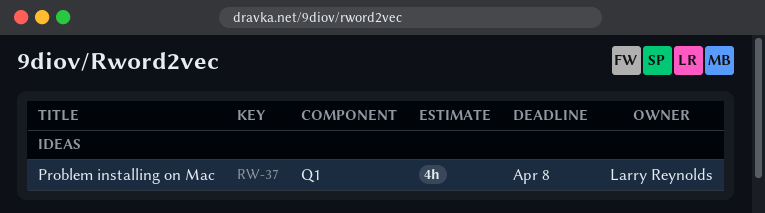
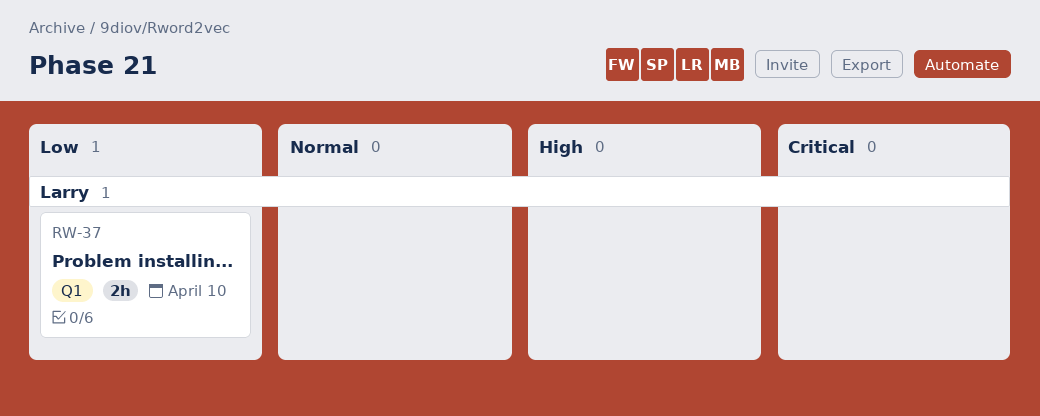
RW-37, estimate: 4h -> 2h
RW-37, due: Apr 8 -> Apr 10

